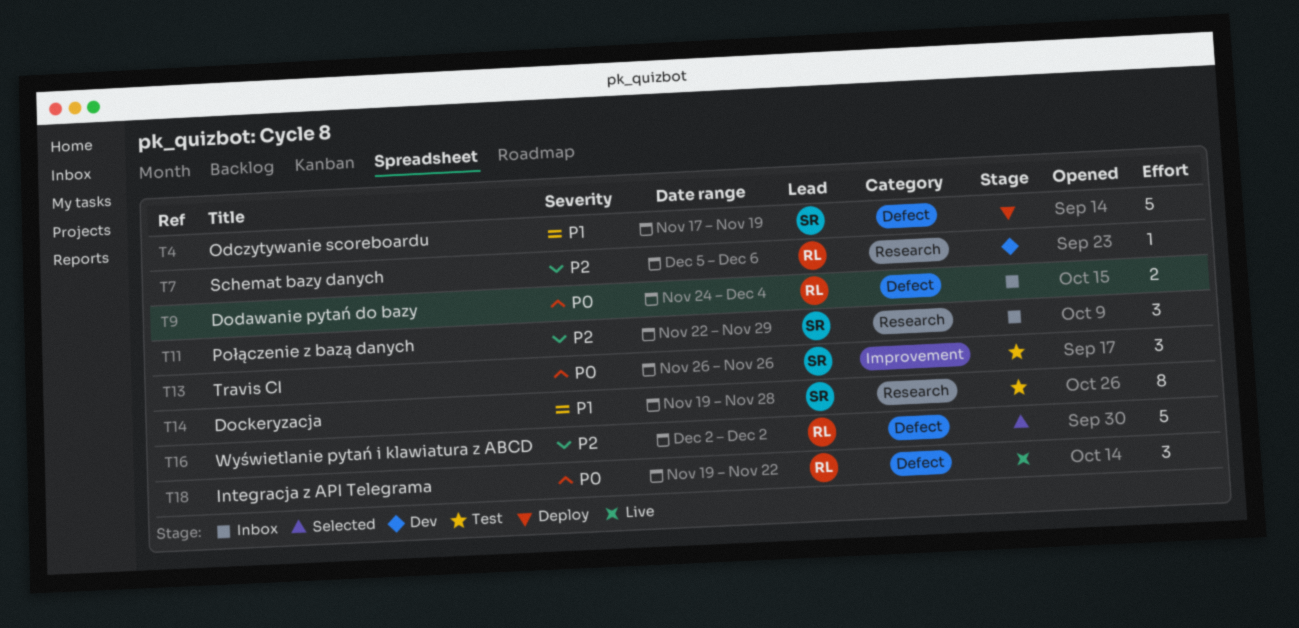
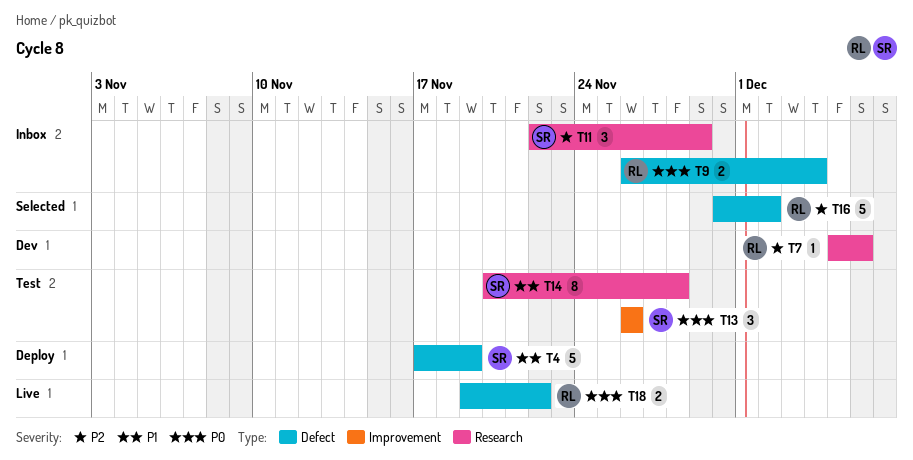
T9, start: Nov 24 -> Nov 26
T14, start: Nov 19 -> Nov 20
T16, start: Dec 2 -> Nov 30
T18, estimate: 3 -> 2

